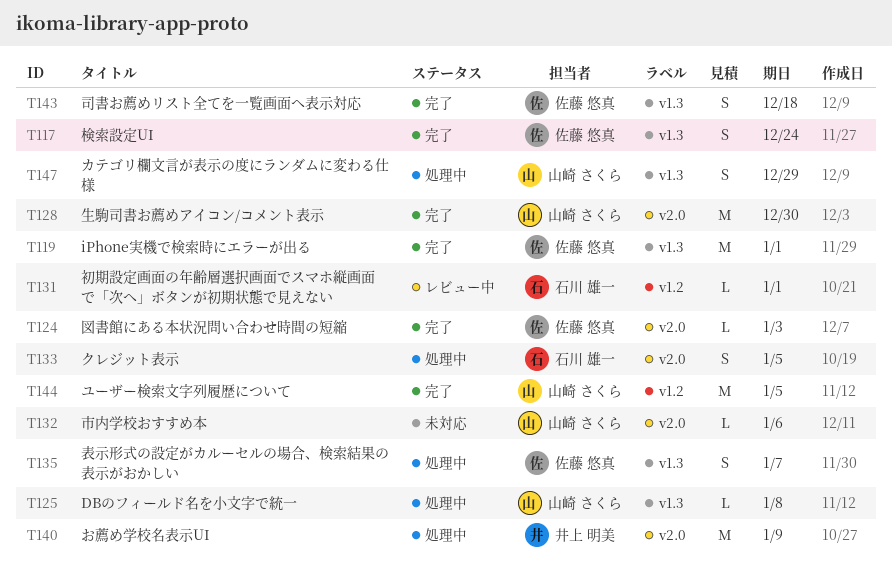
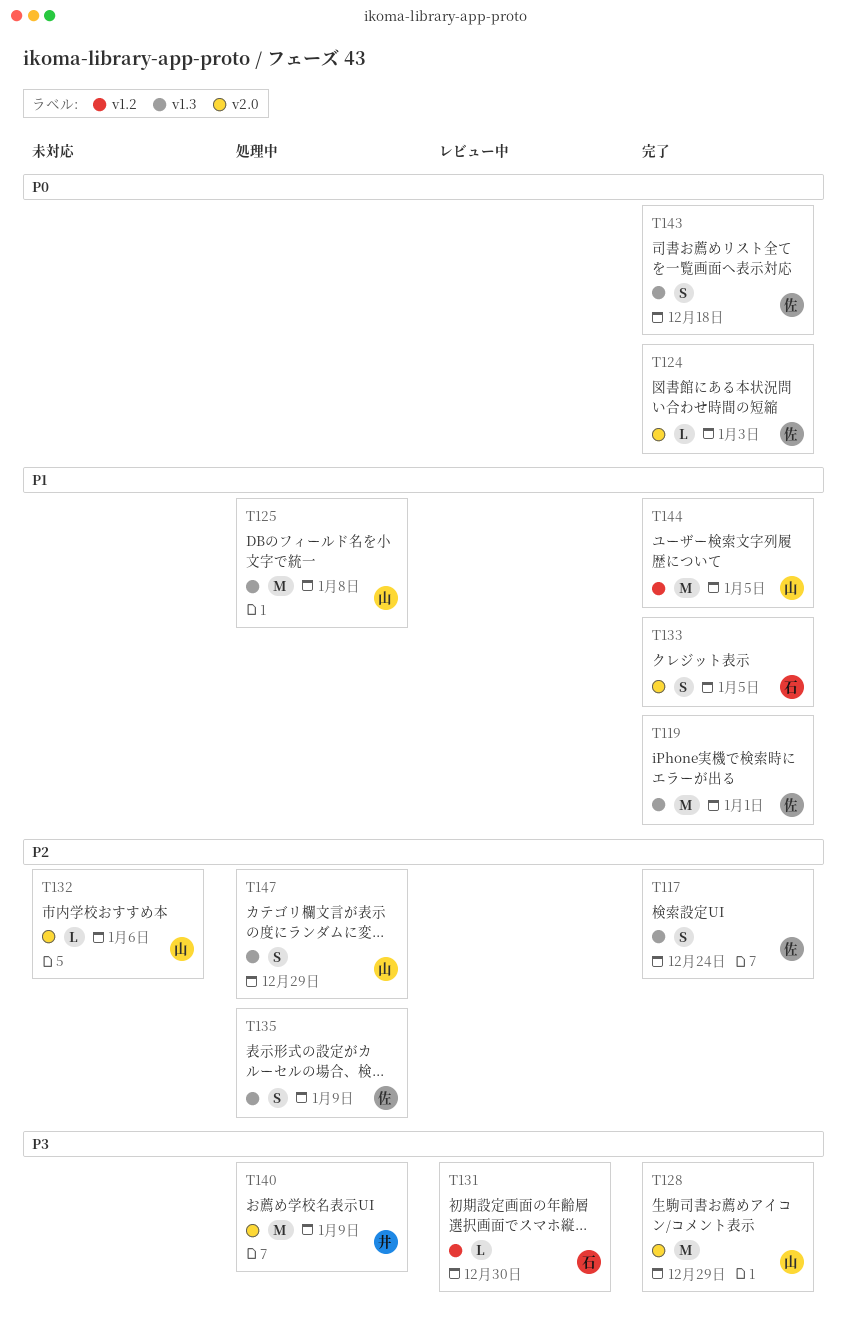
T125, estimate: L -> M
T128, due: Dec 30 -> Dec 29
T131, due: Jan 1 -> Dec 30
T133, status: 処理中 -> 完了
T135, due: Jan 7 -> Jan 9

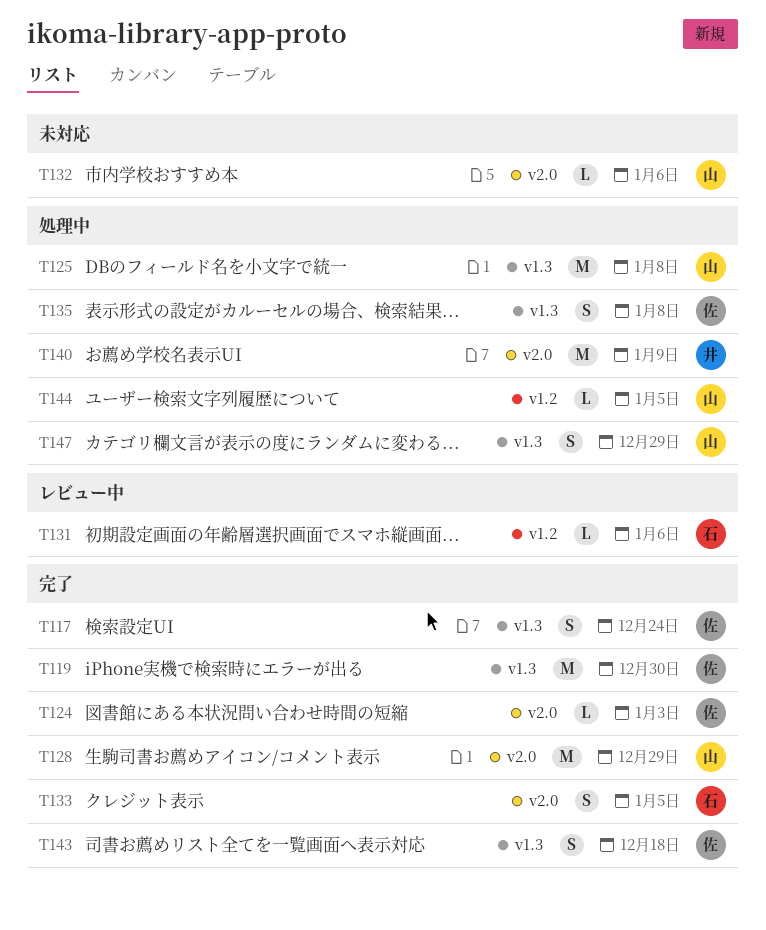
T119, due: Jan 1 -> Dec 30
T131, due: Dec 30 -> Jan 6
T135, due: Jan 9 -> Jan 8
T144, status: 完了 -> 処理中
T144, estimate: M -> L

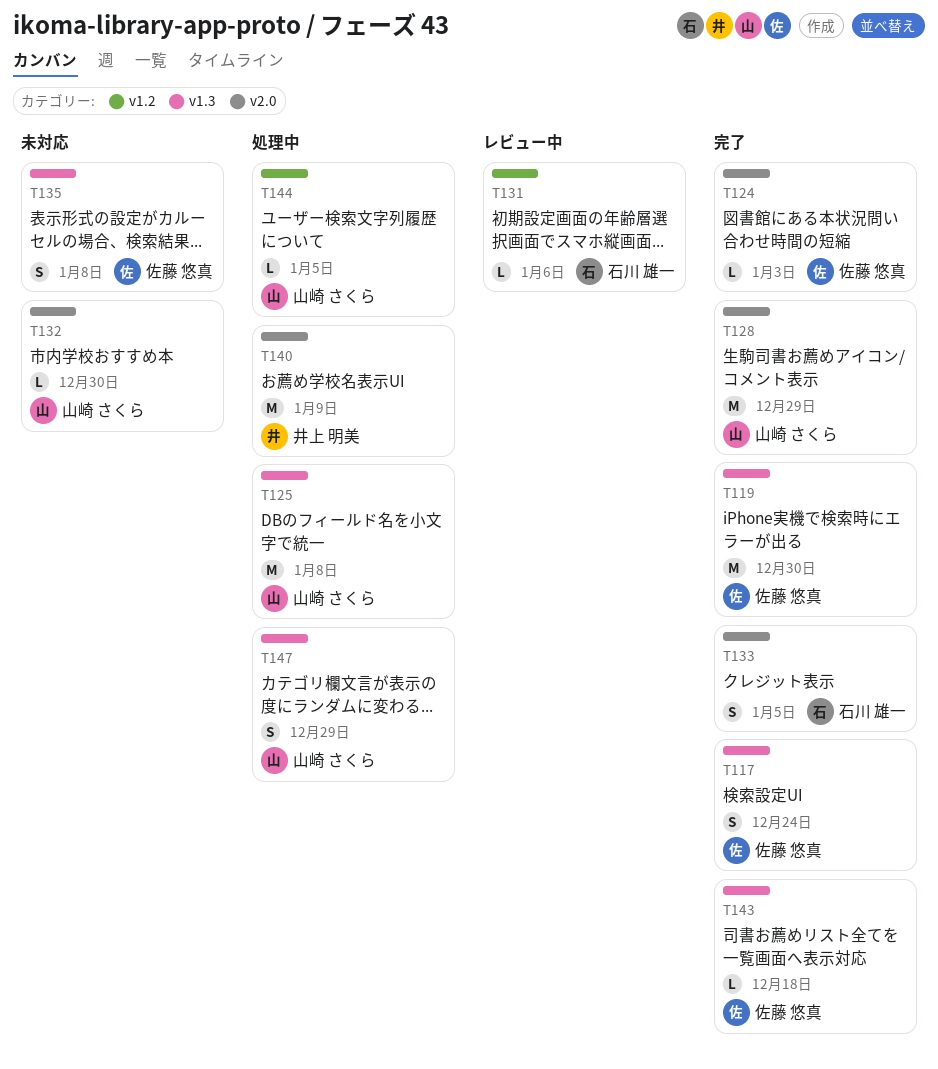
T132, due: Jan 6 -> Dec 30
T135, status: 処理中 -> 未対応
T143, estimate: S -> L

